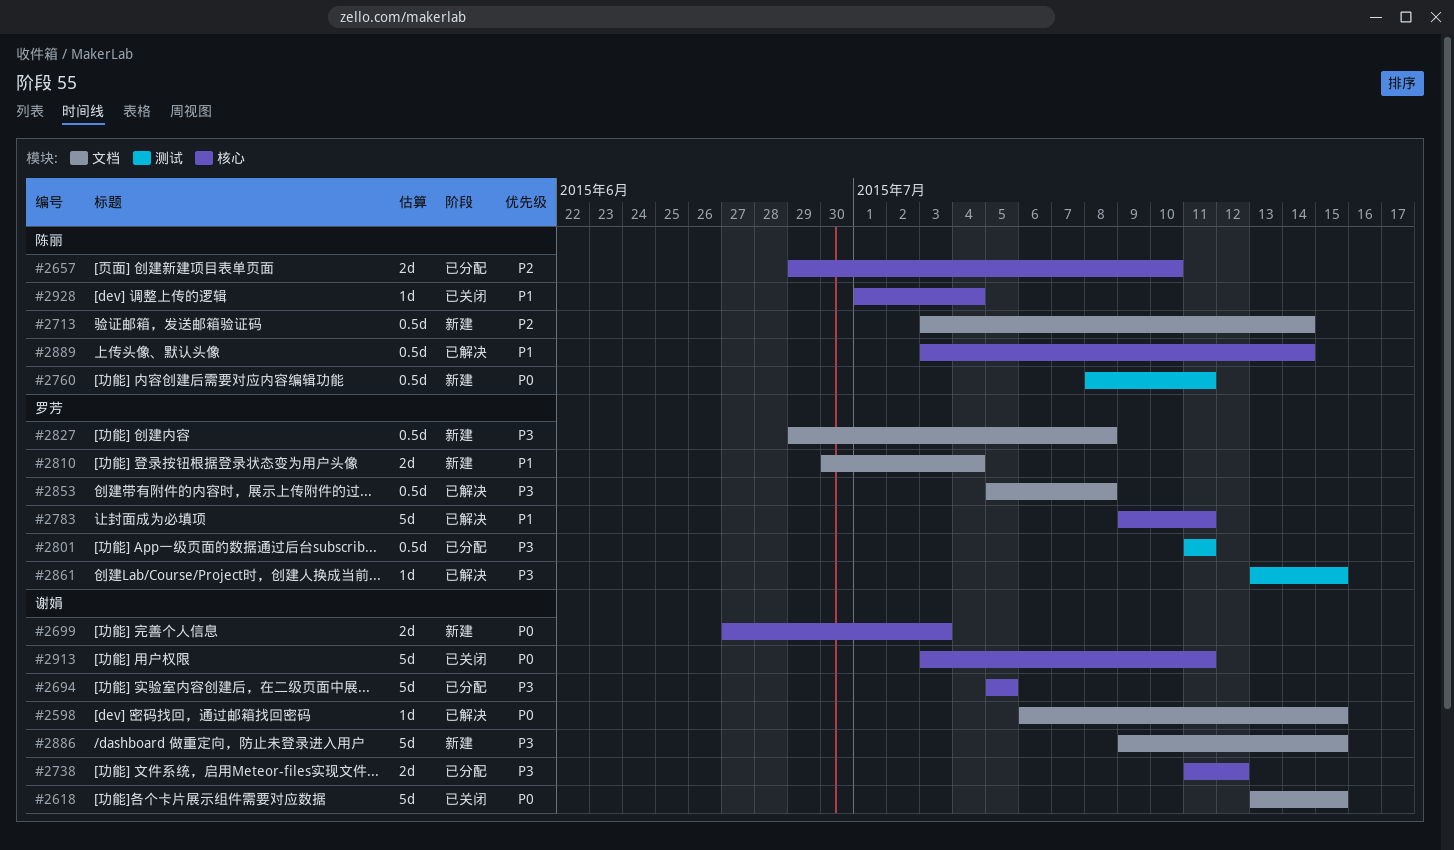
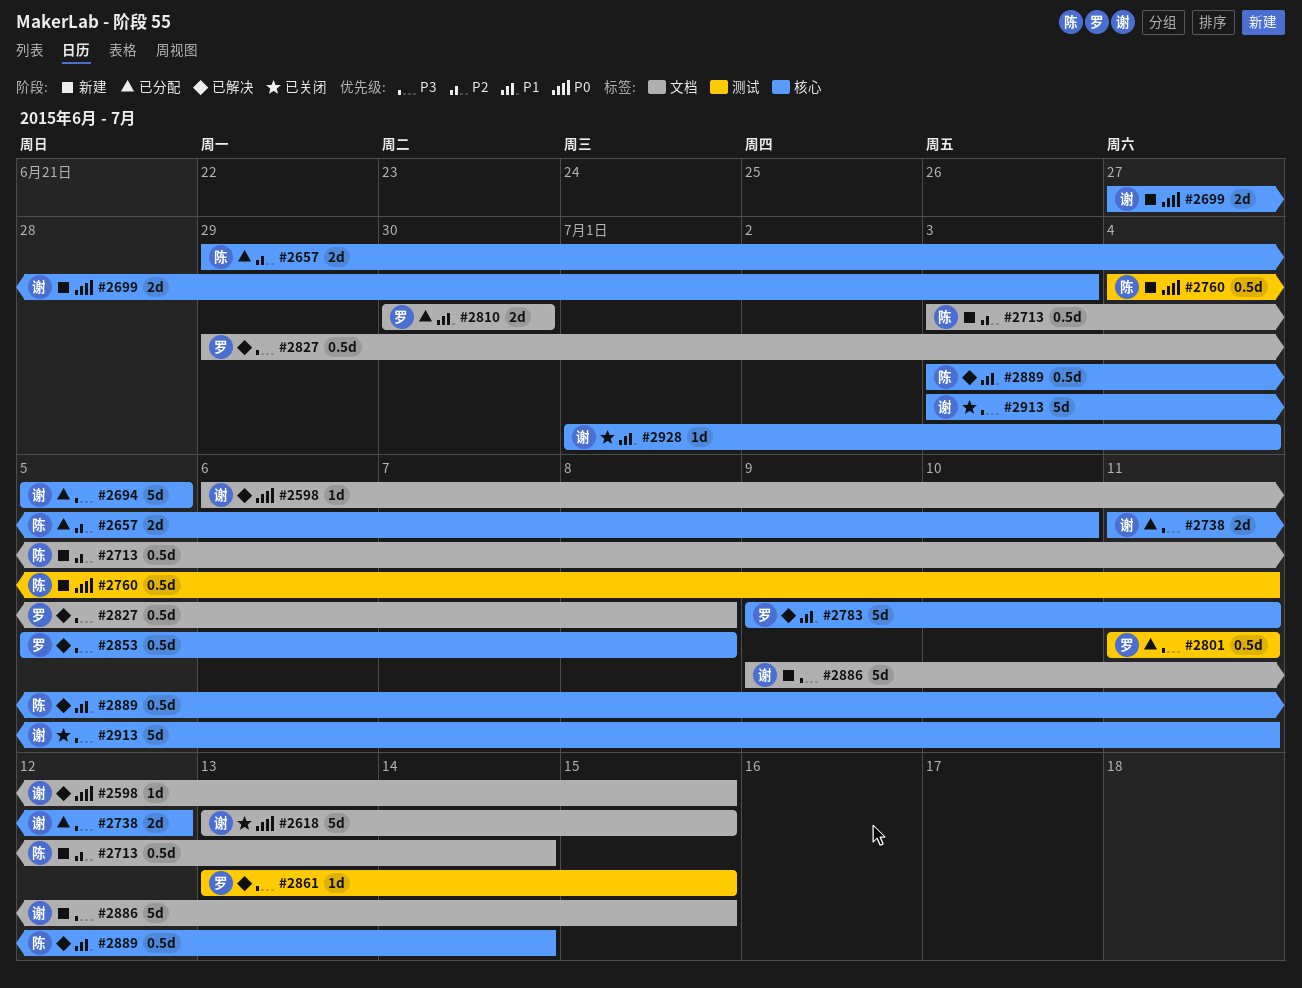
#2760, start: Jul 8 -> Jul 4
#2810, status: 新建 -> 已分配
#2810, due: Jul 4 -> Jun 30
#2827, status: 新建 -> 已解决
#2853, label: 文档 -> 核心
#2913, priority: P0 -> P3
#2928, owner: 陈丽 -> 谢娟

